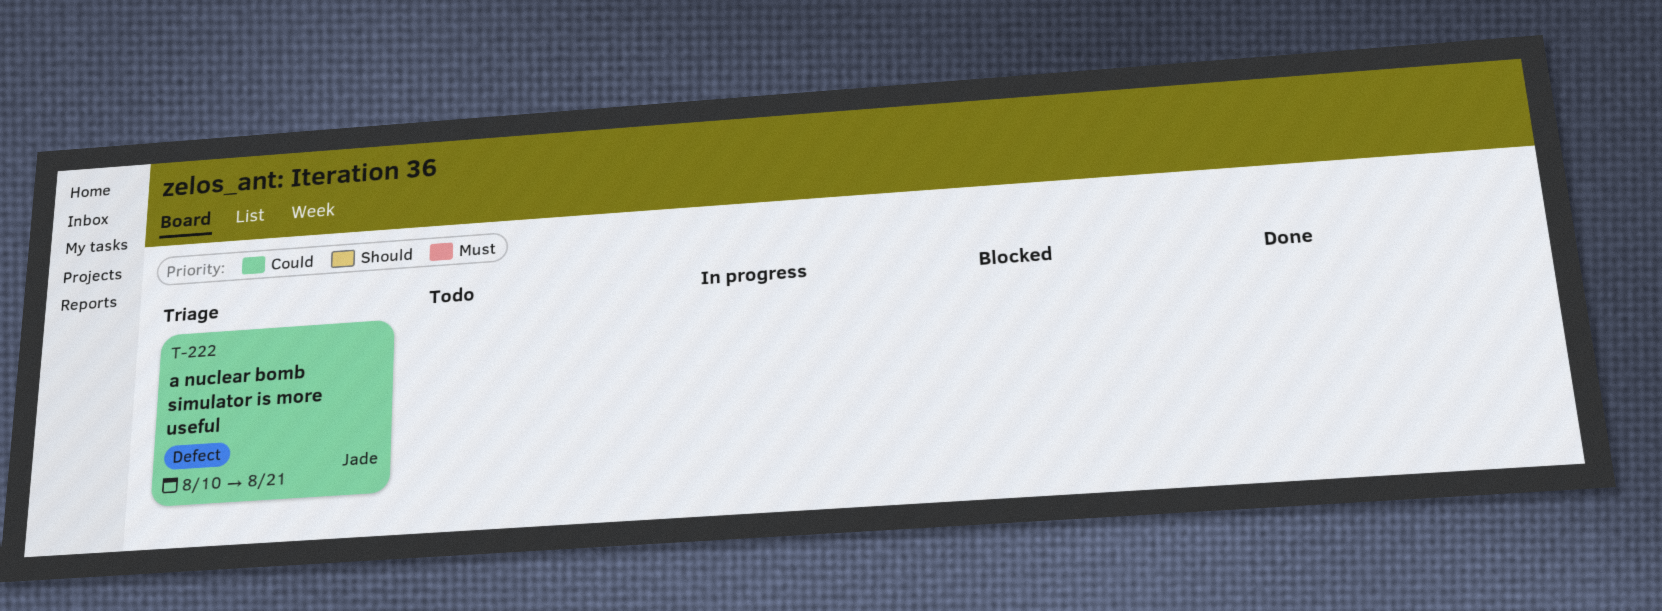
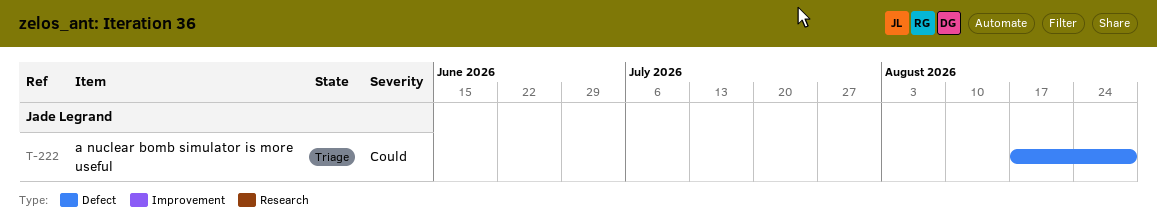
T-222, start: Aug 10 -> Aug 17
T-222, due: Aug 21 -> Aug 28

